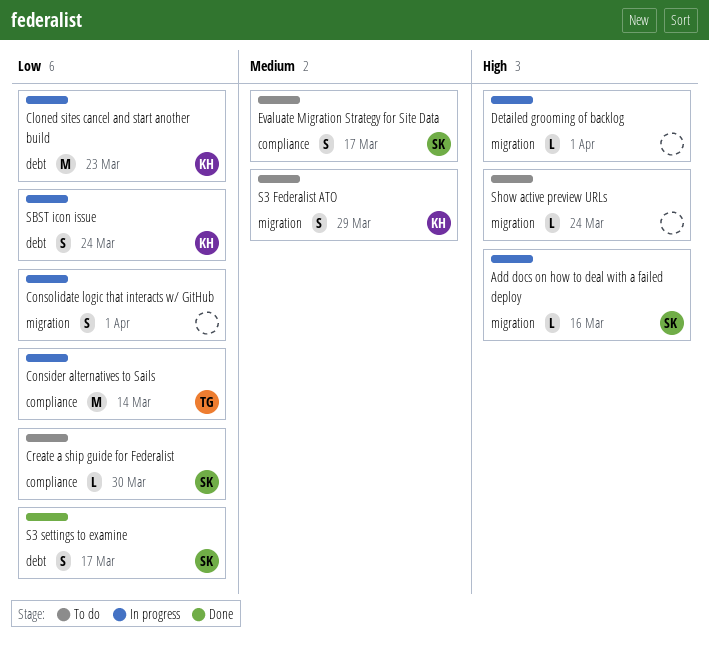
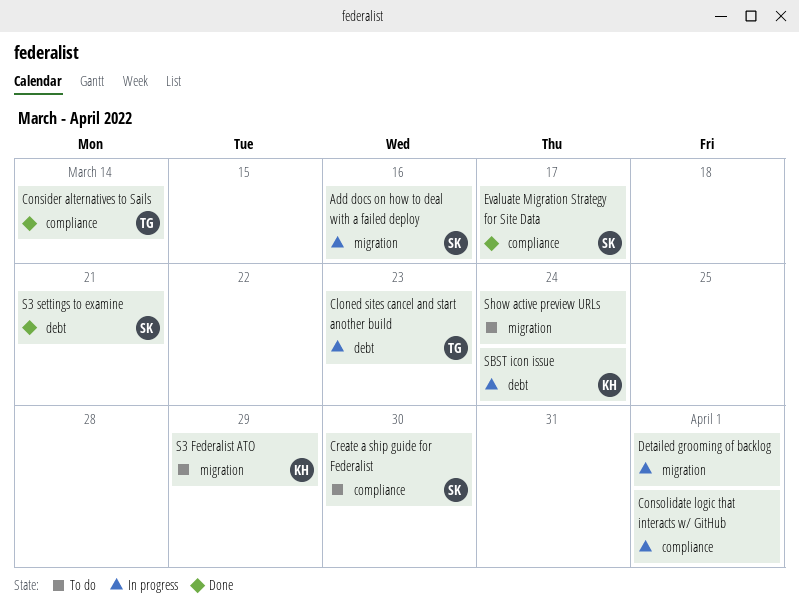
Cloned sites cancel and start another build, owner: KH -> TG
Consider alternatives to Sails, status: In progress -> Done
Consolidate logic that interacts w/ GitHub, label: migration -> compliance
Evaluate Migration Strategy for Site Data, status: To do -> Done
S3 settings to examine, due: Mar 17 -> Mar 21

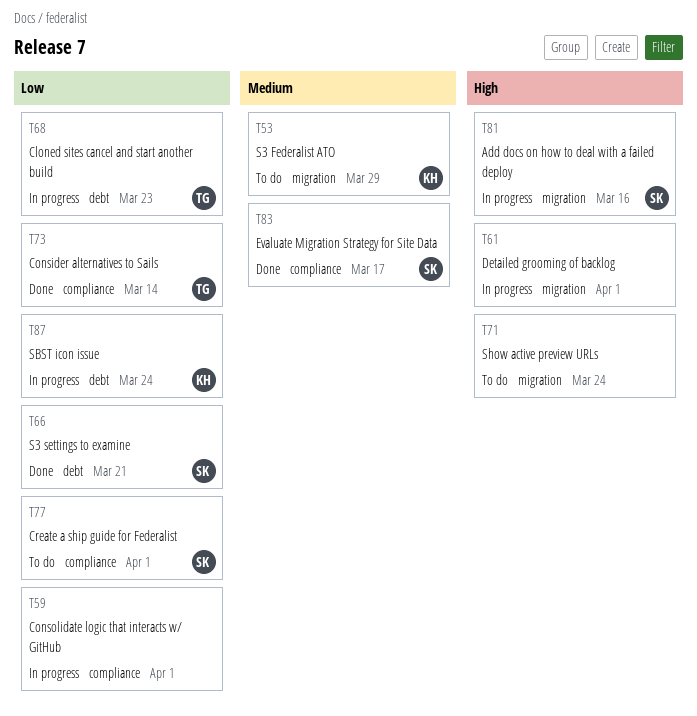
Create a ship guide for Federalist, due: Mar 30 -> Apr 1

